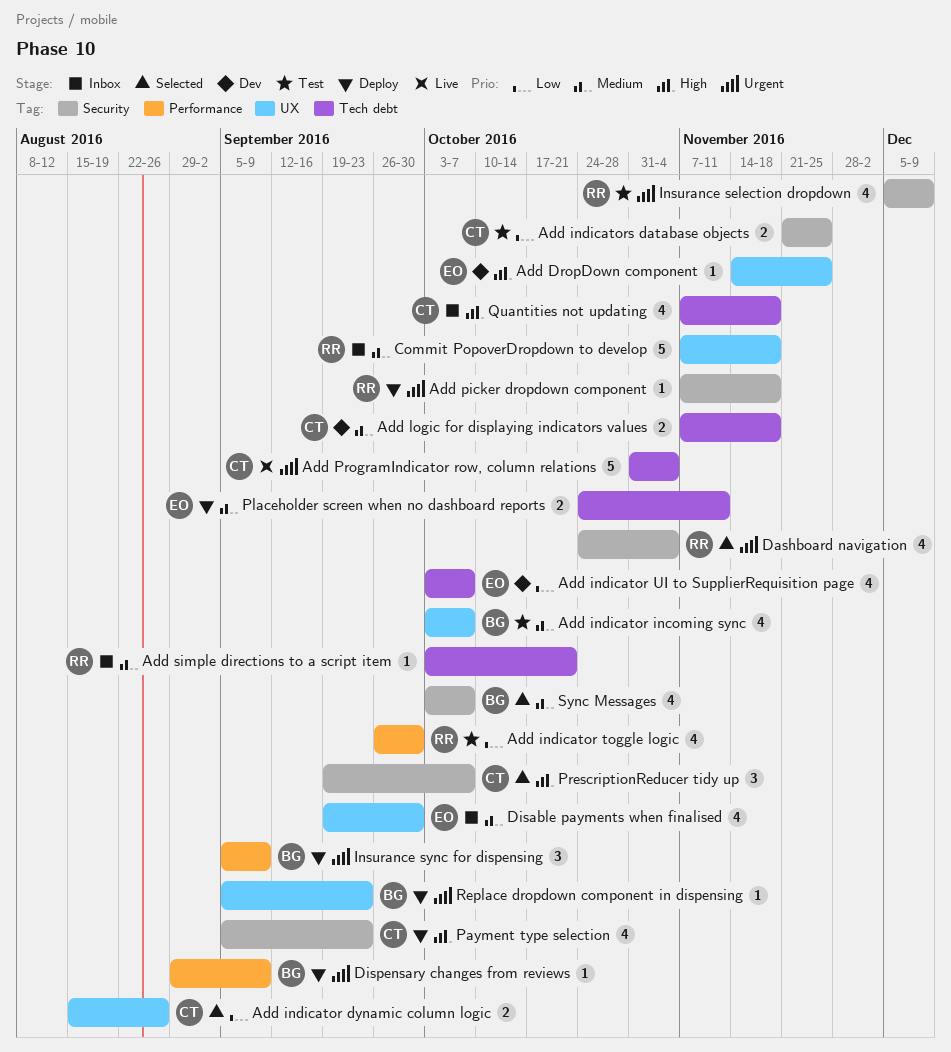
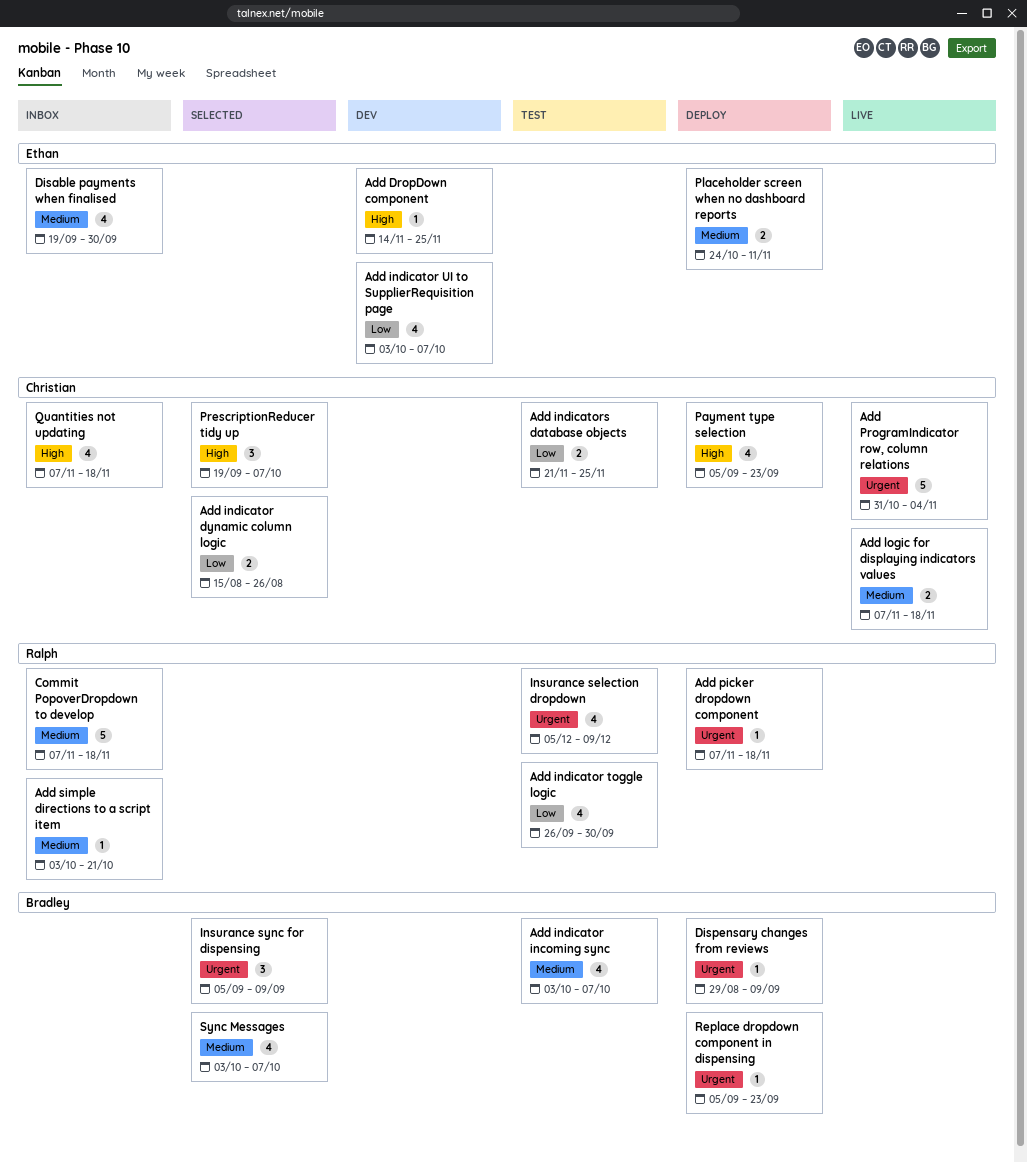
Add logic for displaying indicators values, status: Dev -> Live
Dashboard navigation: present -> none
Insurance sync for dispensing, status: Deploy -> Selected

